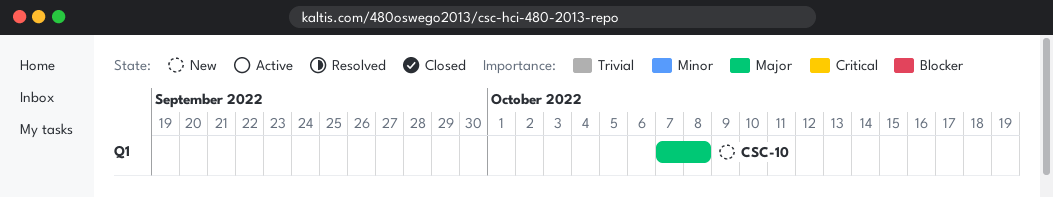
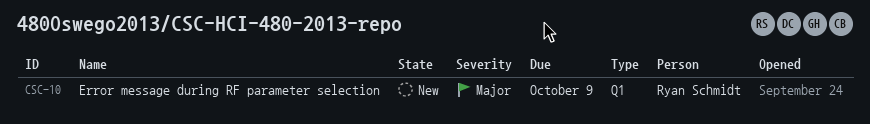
CSC-10, due: Oct 8 -> Oct 9

